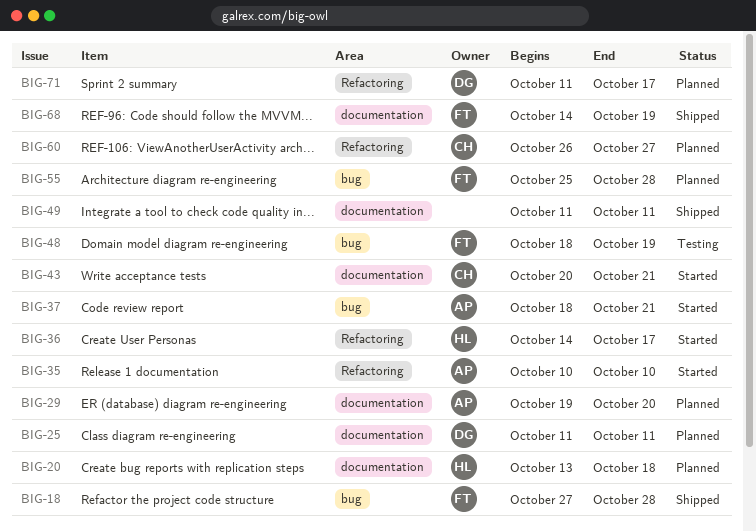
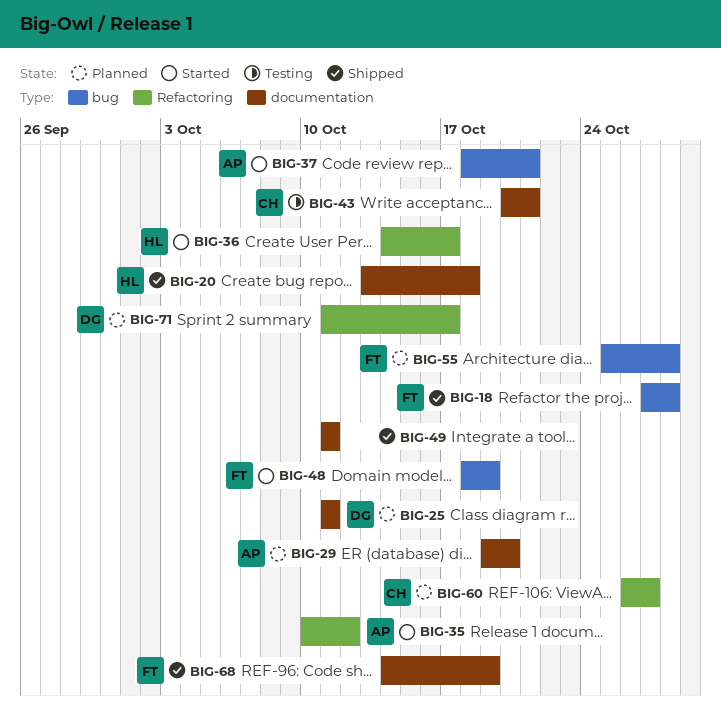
BIG-20, status: Planned -> Shipped
BIG-35, due: Oct 10 -> Oct 12
BIG-43, status: Started -> Testing
BIG-48, status: Testing -> Started

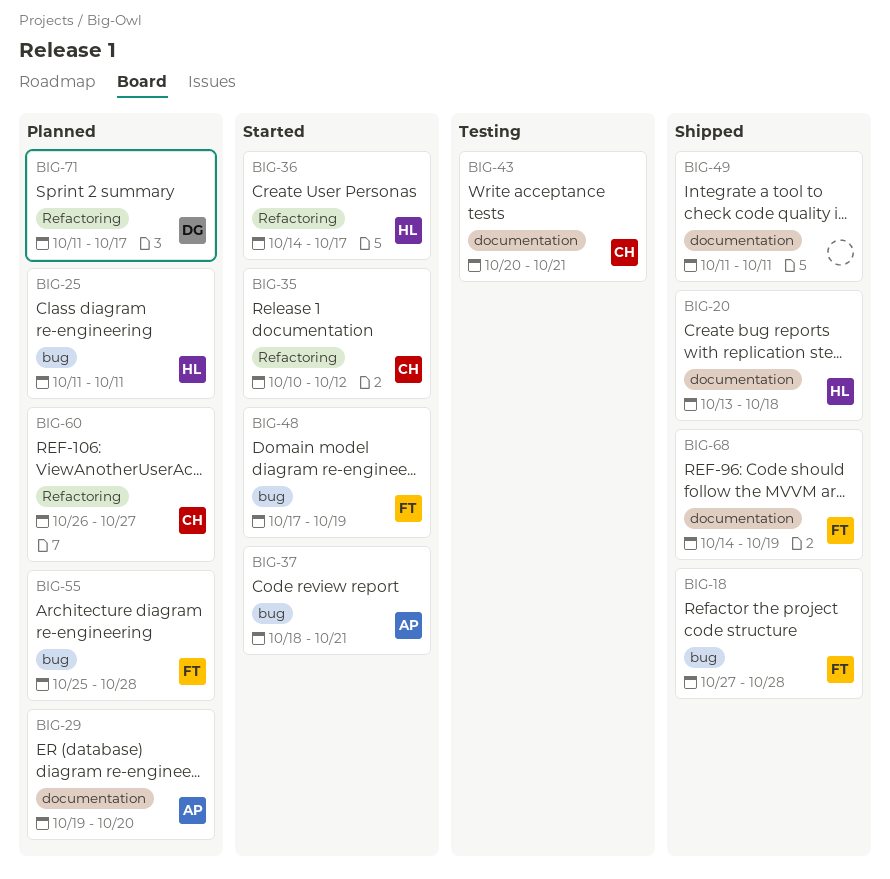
BIG-25, owner: DG -> HL
BIG-25, label: documentation -> bug
BIG-35, owner: AP -> CH
BIG-48, start: Oct 18 -> Oct 17

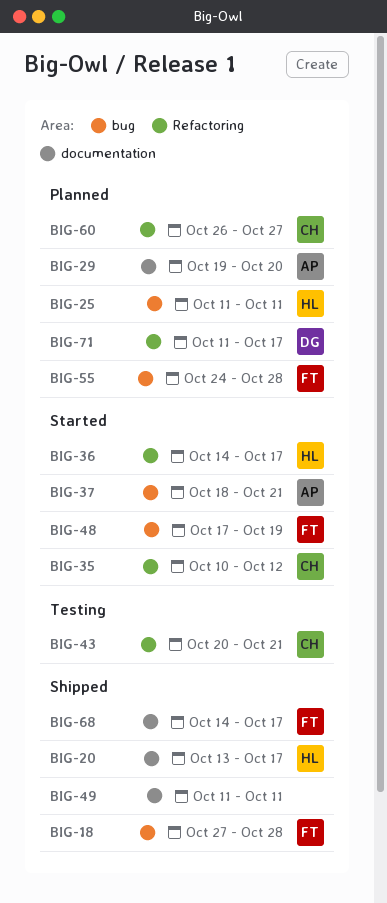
BIG-20, due: Oct 18 -> Oct 17
BIG-43, label: documentation -> Refactoring
BIG-55, start: Oct 25 -> Oct 24
BIG-68, due: Oct 19 -> Oct 17

